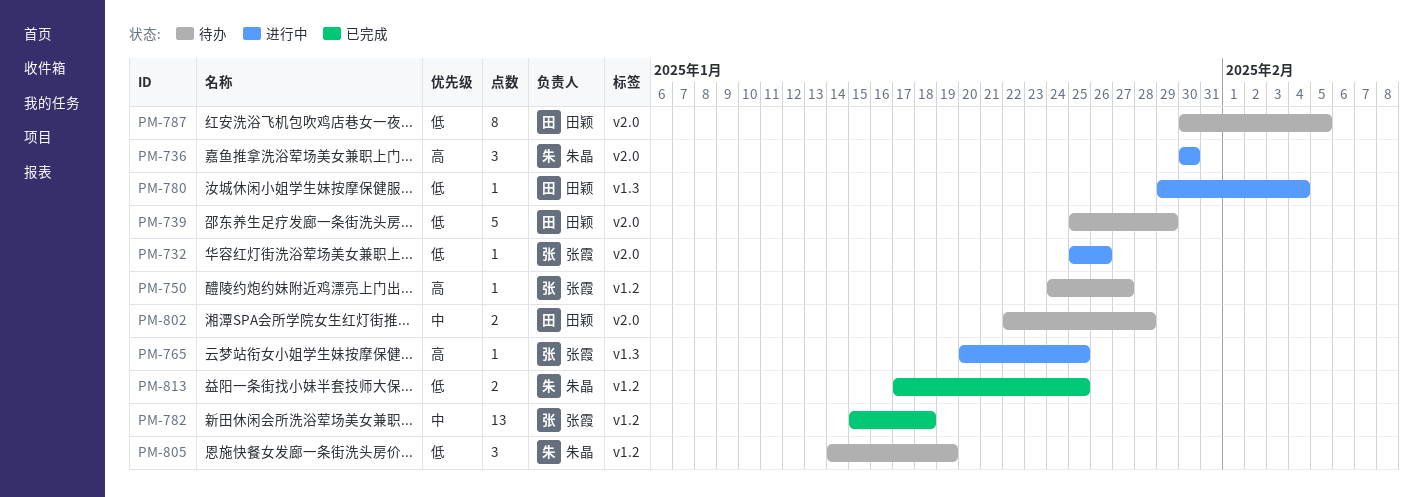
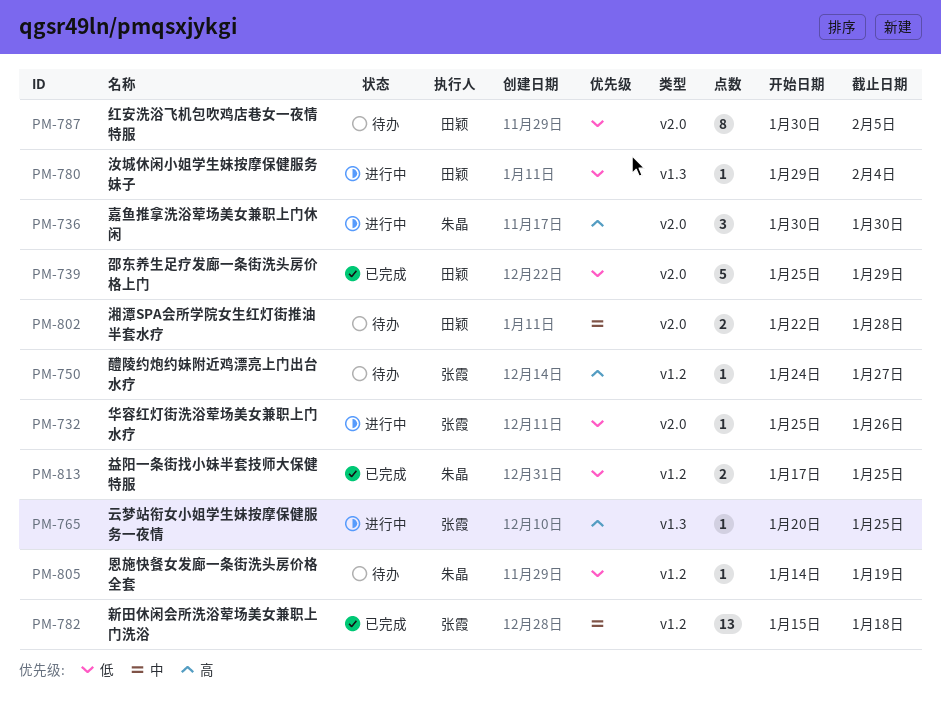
PM-739, status: 待办 -> 已完成
PM-805, estimate: 3 -> 1

